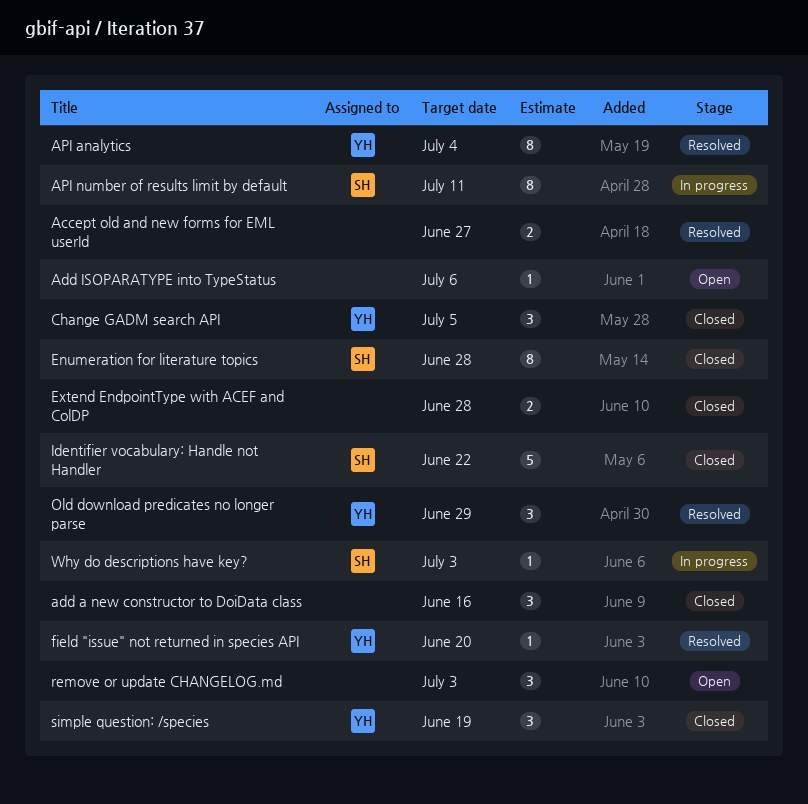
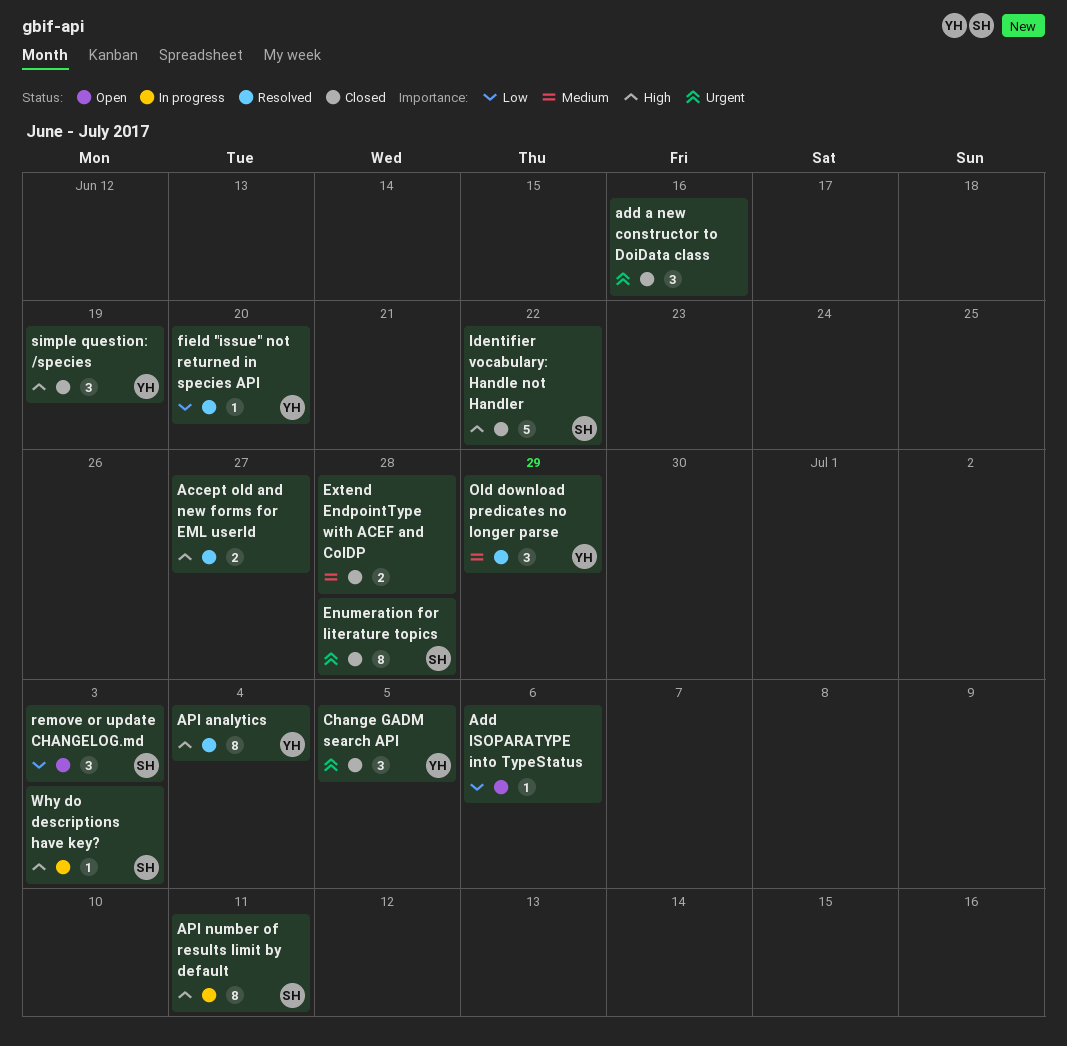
remove or update CHANGELOG.md, owner: none -> SH

